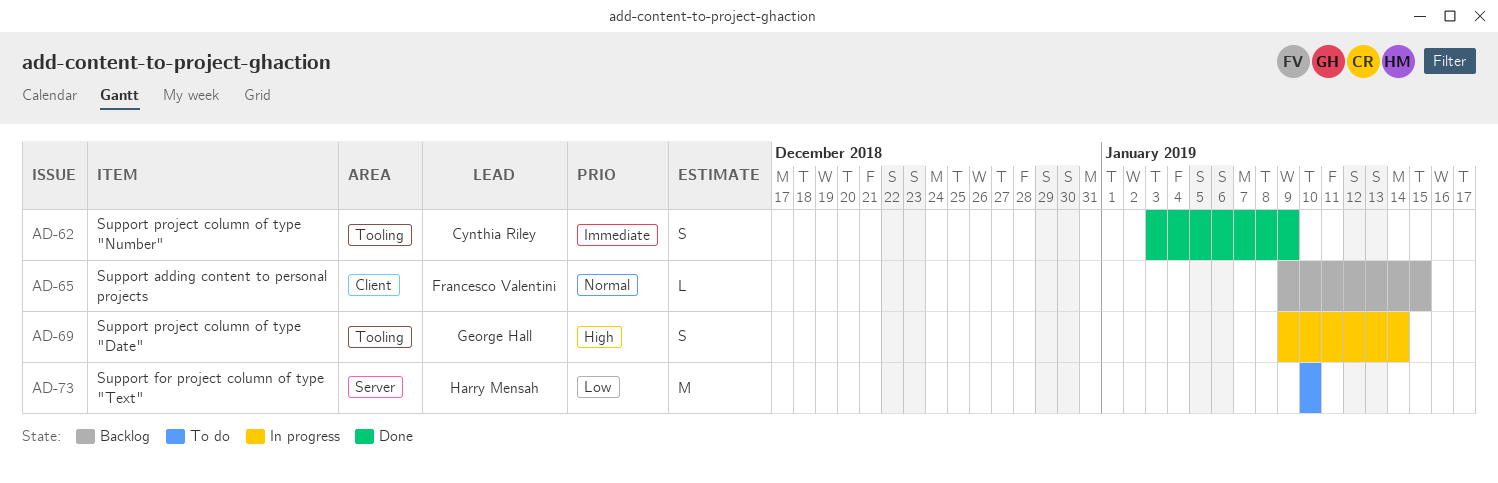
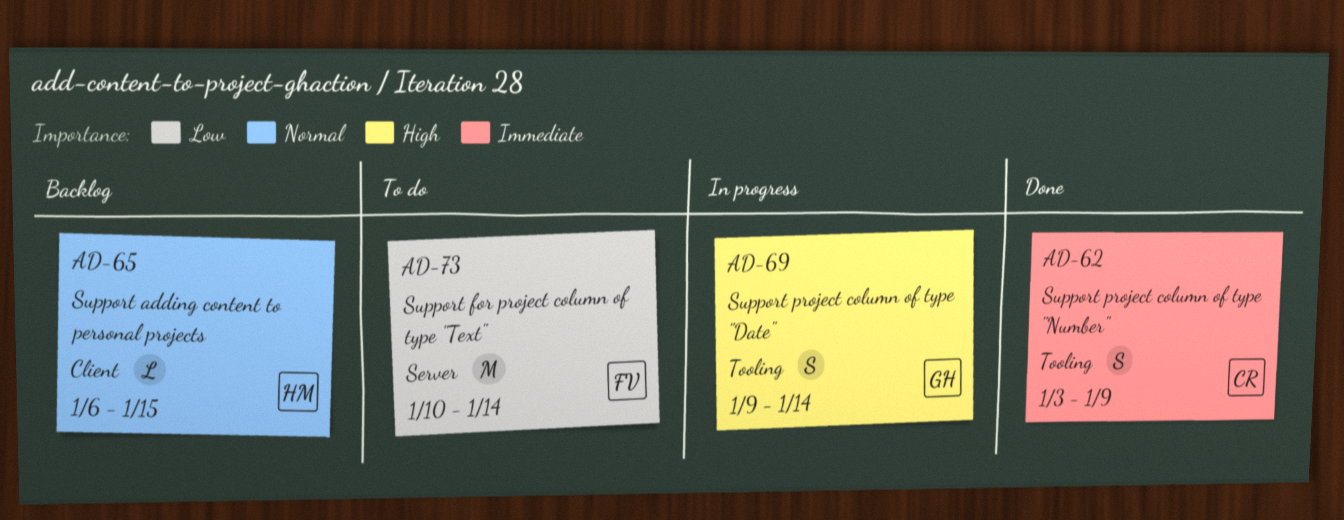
AD-65, owner: Francesco Valentini -> Harry Mensah
AD-65, start: Jan 9 -> Jan 6
AD-73, owner: Harry Mensah -> Francesco Valentini
AD-73, due: Jan 10 -> Jan 14

